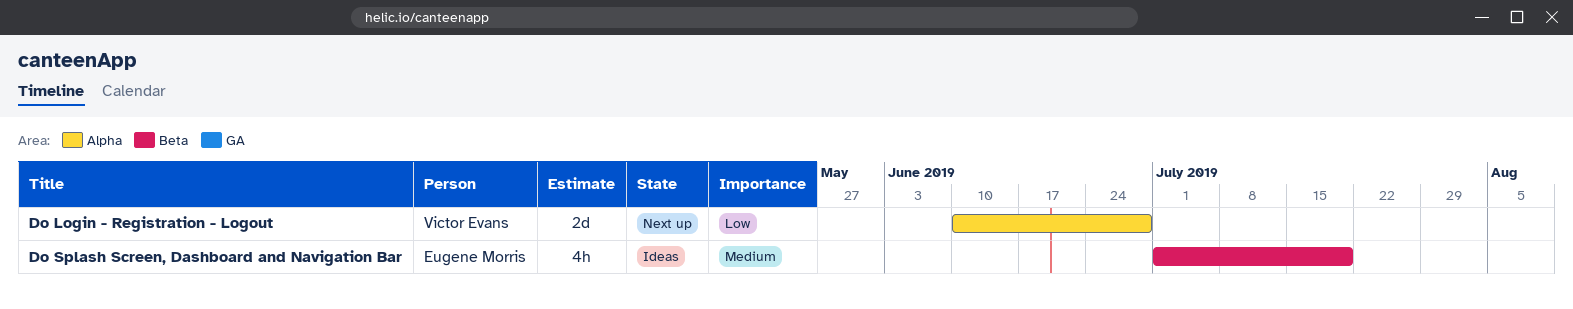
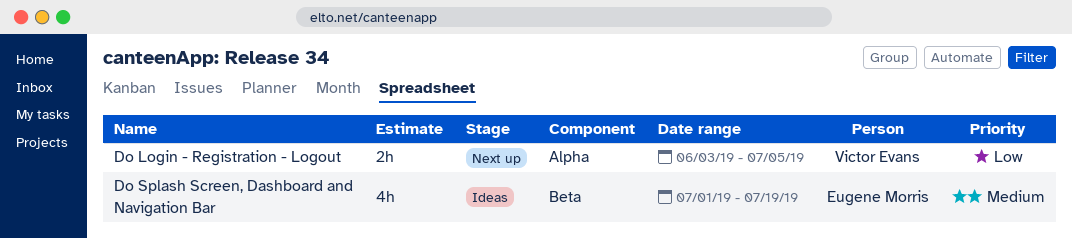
Do Login - Registration - Logout, estimate: 2d -> 2h
Do Login - Registration - Logout, start: Jun 10 -> Jun 3
Do Login - Registration - Logout, due: Jun 28 -> Jul 5

